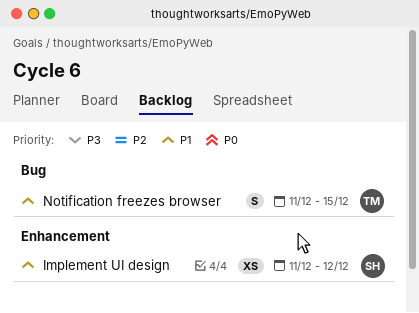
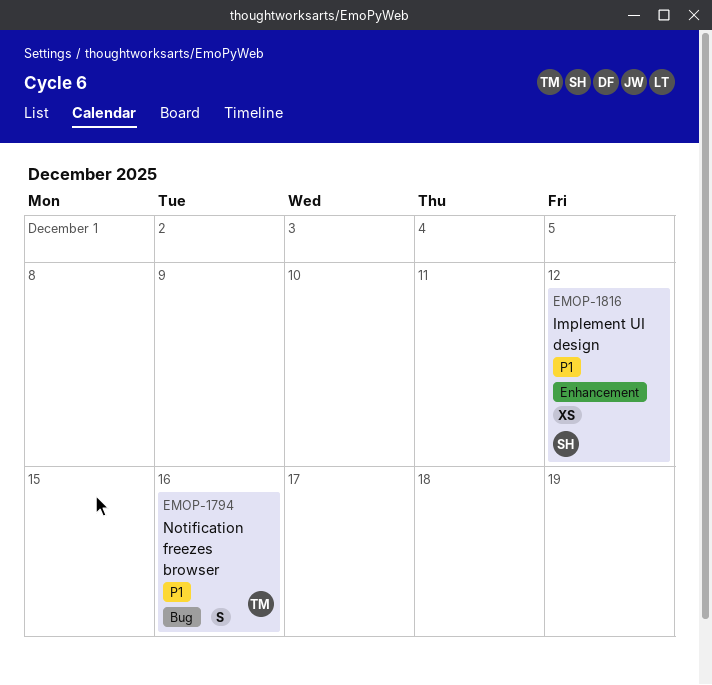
Notification freezes browser, due: Dec 15 -> Dec 16

